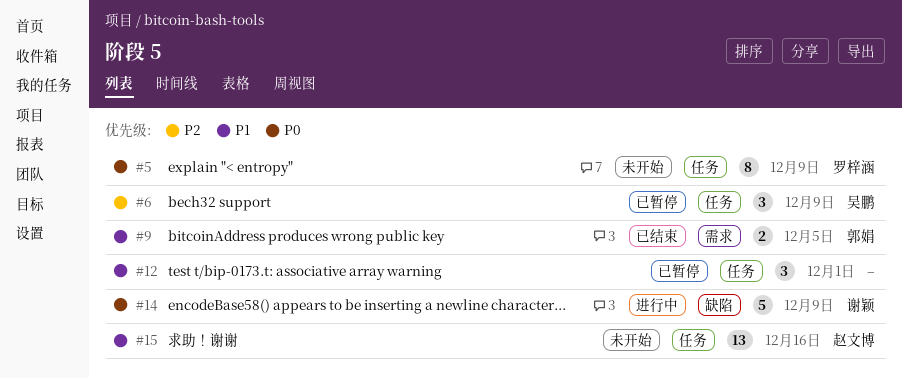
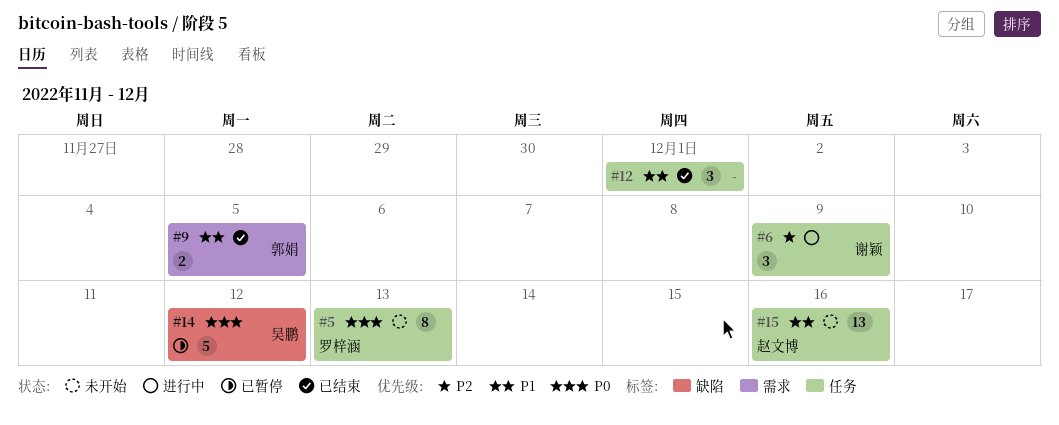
#5, due: Dec 9 -> Dec 13
#6, status: 已暂停 -> 进行中
#6, owner: 吴鹏 -> 谢颖
#12, status: 已暂停 -> 已结束
#14, status: 进行中 -> 已暂停
#14, owner: 谢颖 -> 吴鹏
#14, due: Dec 9 -> Dec 12

